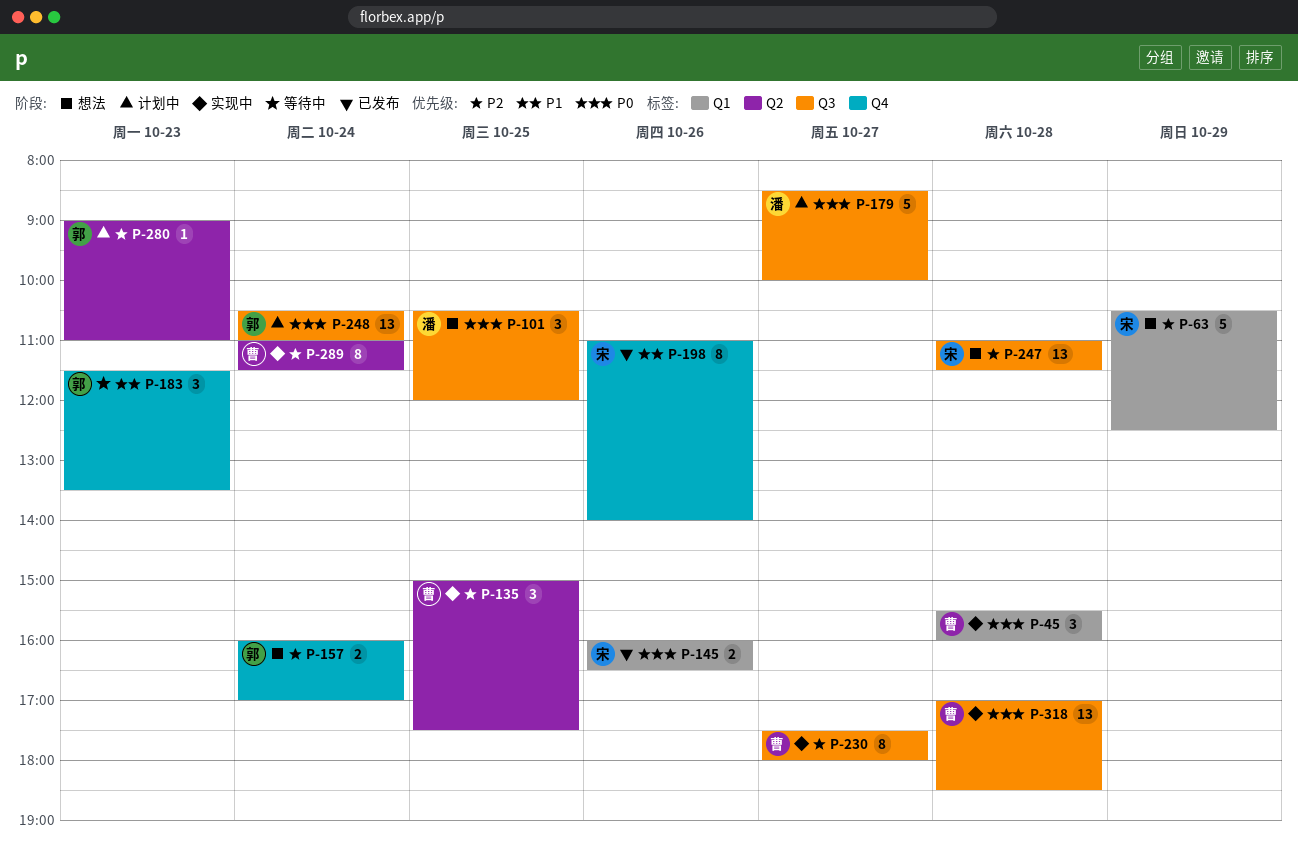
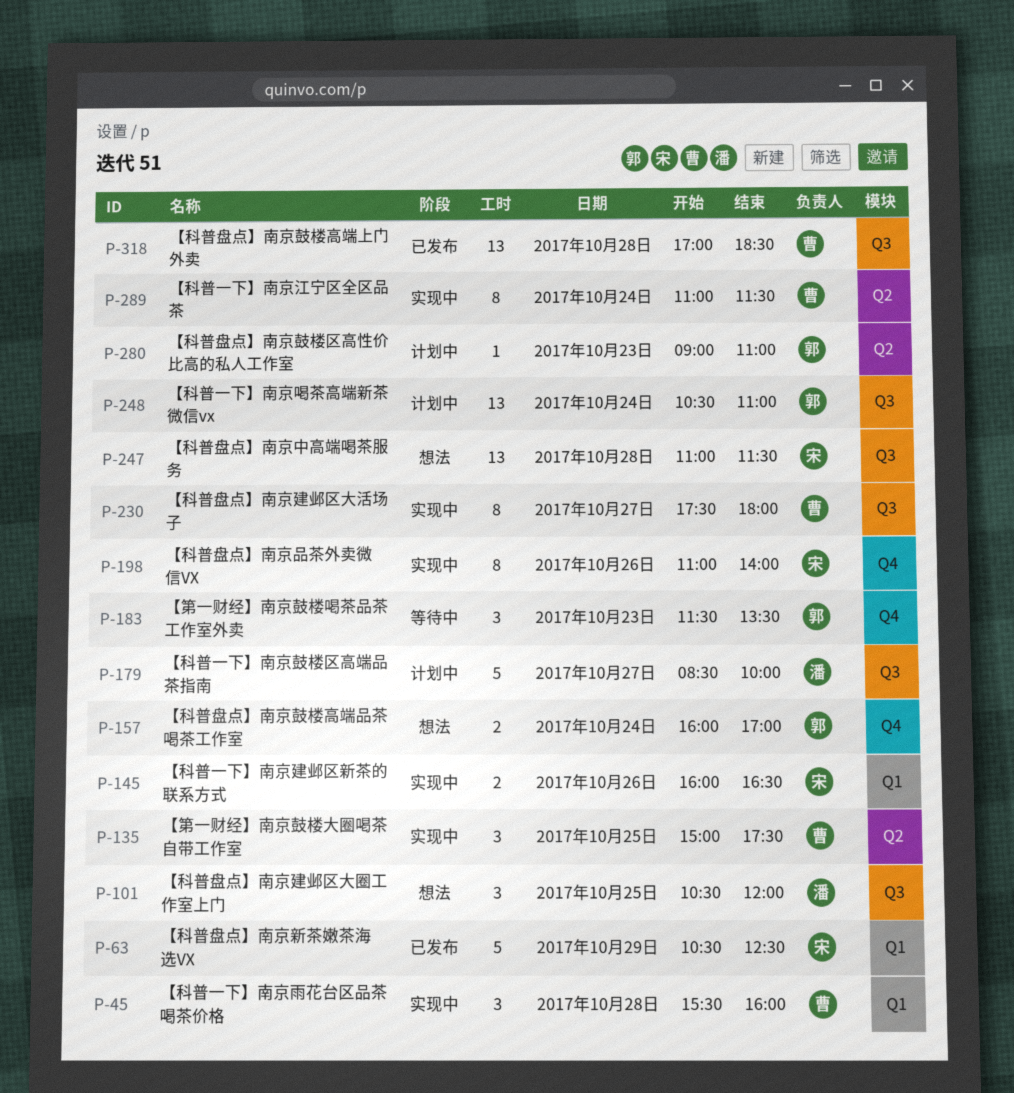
P-63, status: 想法 -> 已发布
P-145, status: 已发布 -> 实现中
P-198, status: 已发布 -> 实现中
P-318, status: 实现中 -> 已发布

